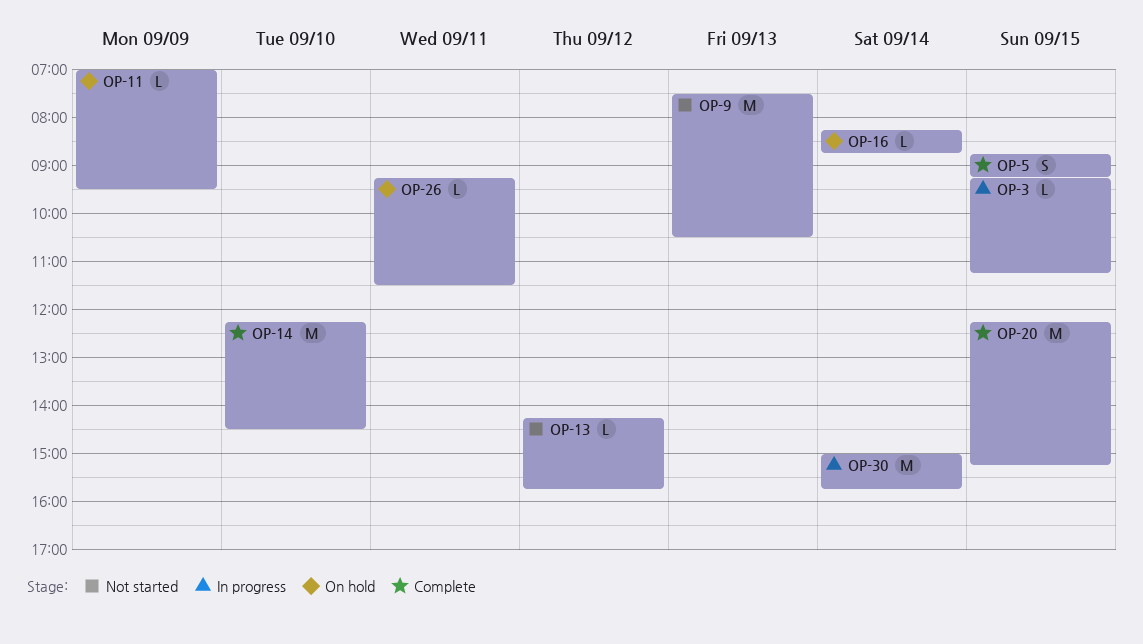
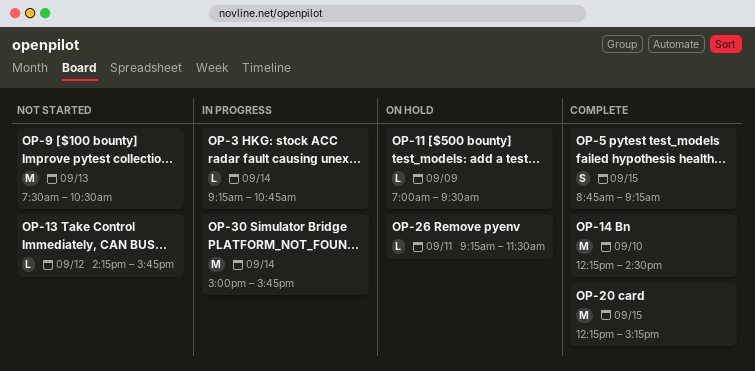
OP-3, day: Sep 15 -> Sep 14
OP-3, ends: 11:15 -> 10:45
OP-16: present -> none

